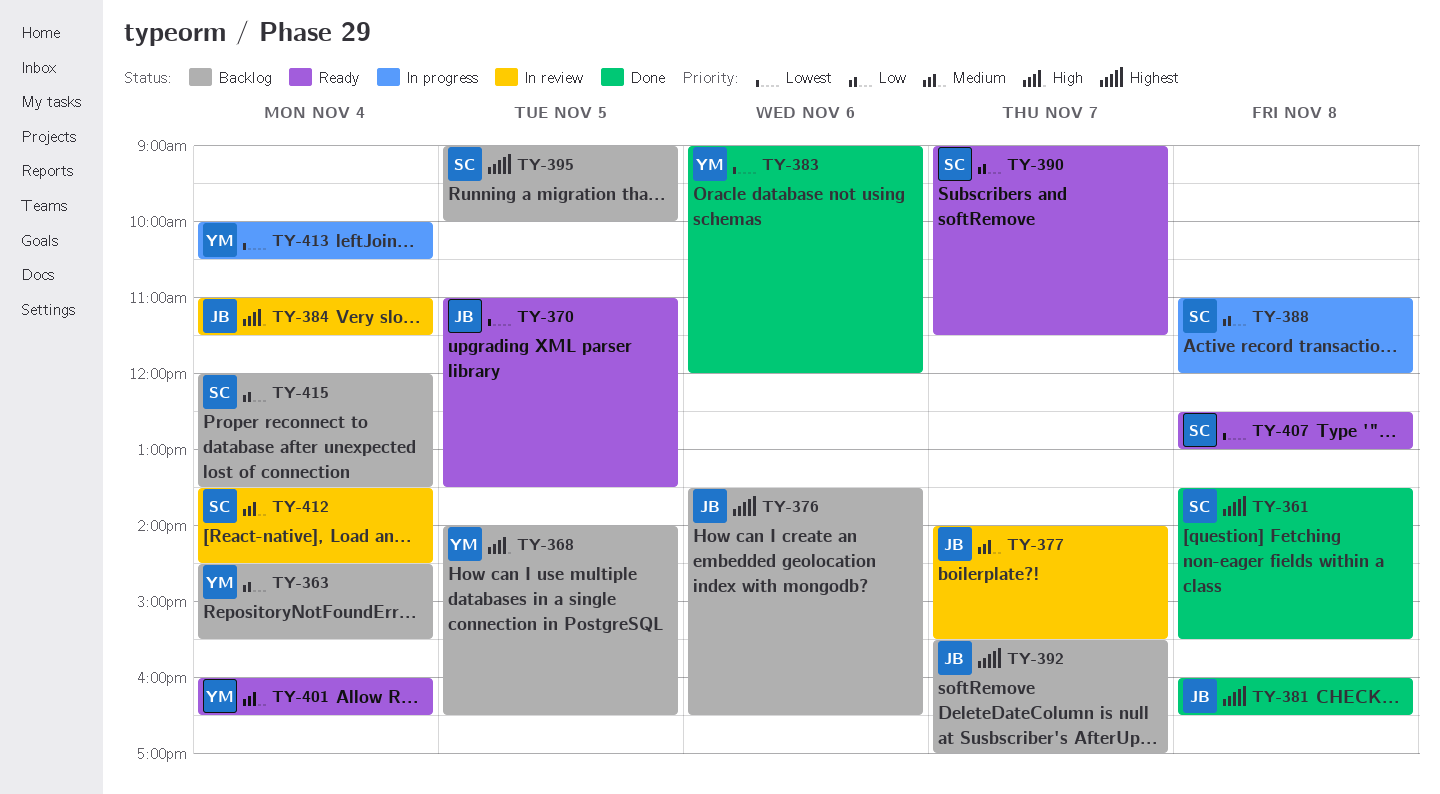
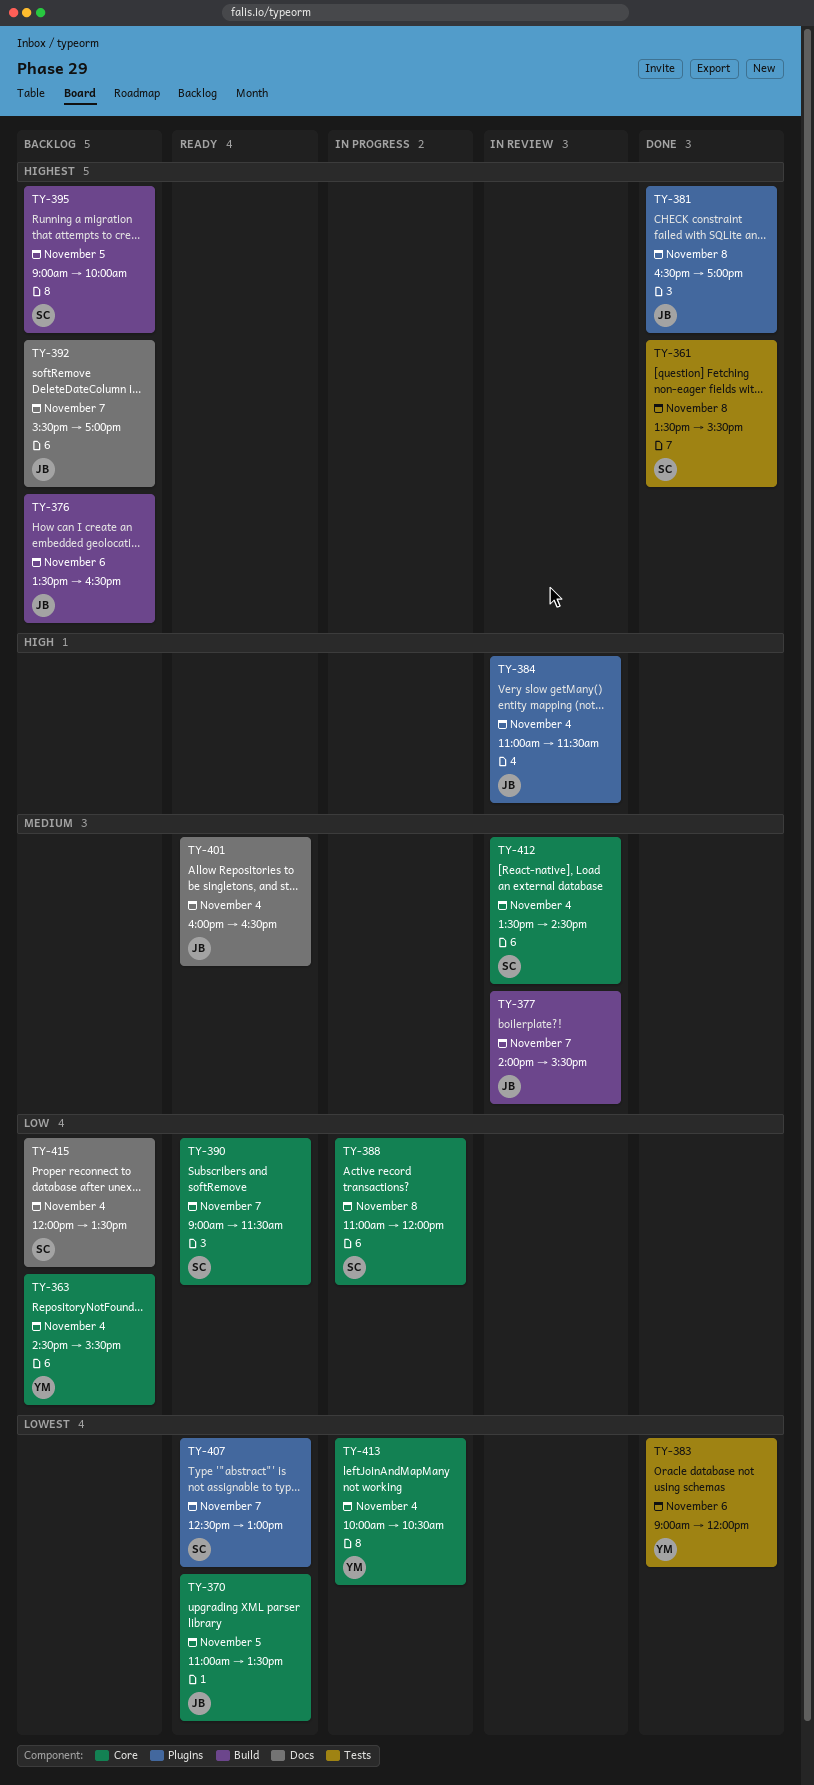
TY-368: present -> none
TY-381, begins: 16:00 -> 16:30
TY-381, ends: 16:30 -> 17:00
TY-401, owner: YM -> JB
TY-407, day: Nov 8 -> Nov 7

